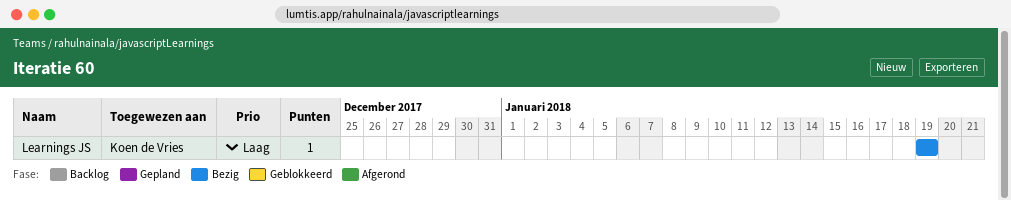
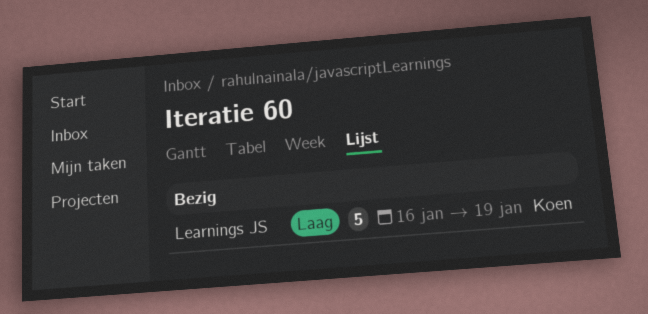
Learnings JS, estimate: 1 -> 5
Learnings JS, start: Jan 19 -> Jan 16

